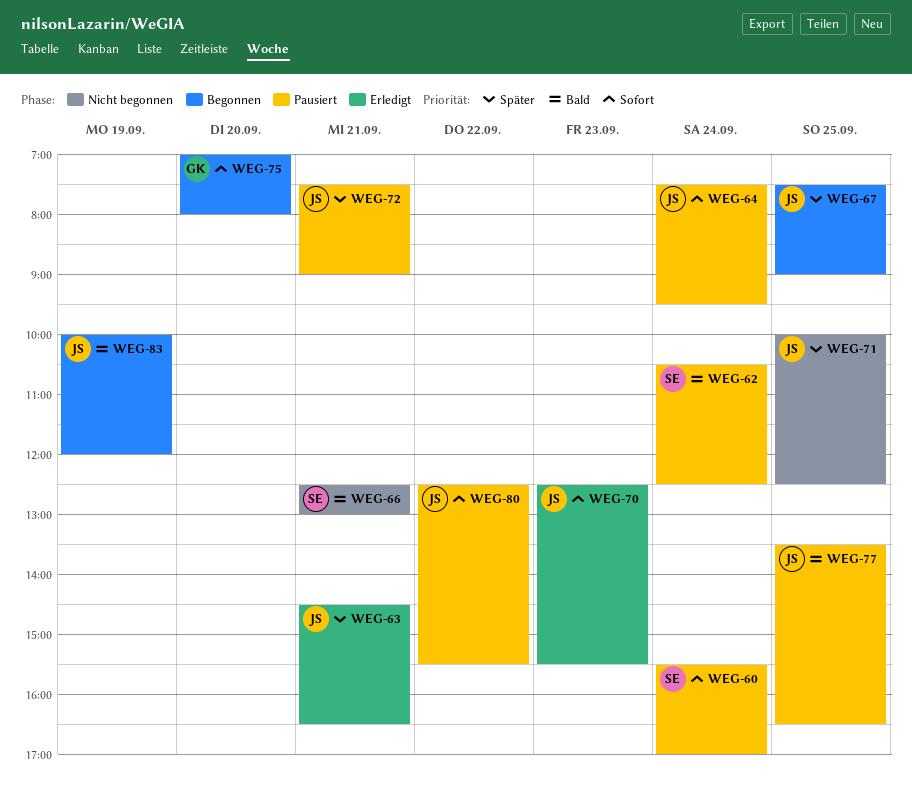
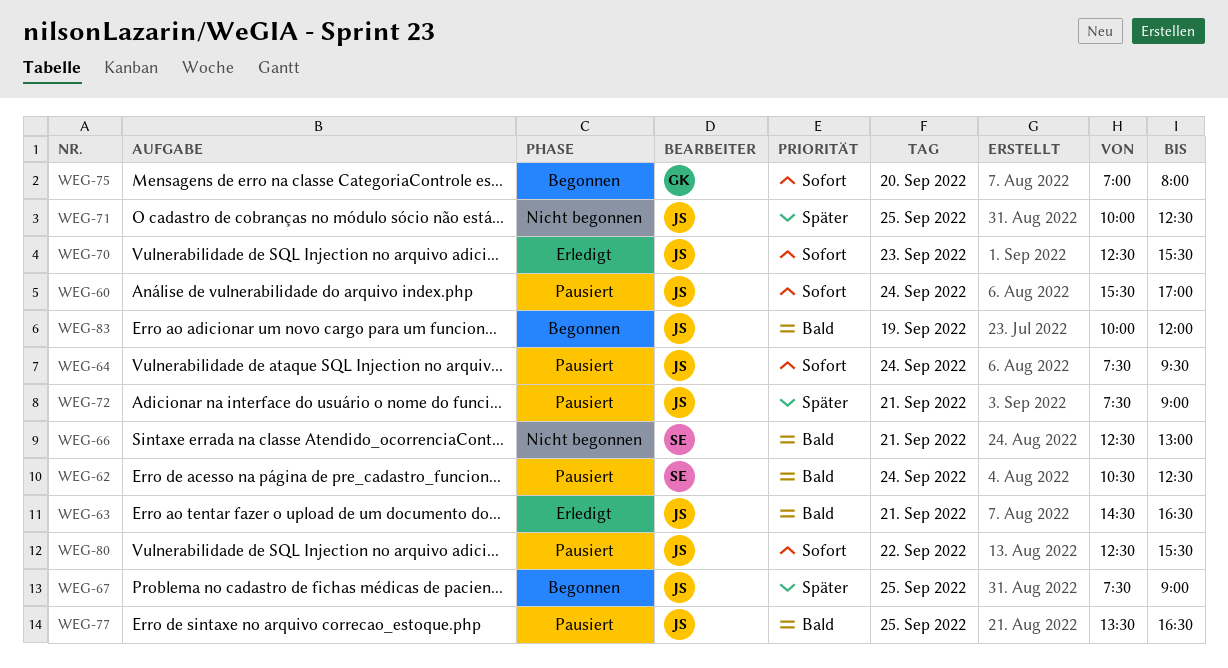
WEG-60, owner: SE -> JS
WEG-63, priority: Später -> Bald

